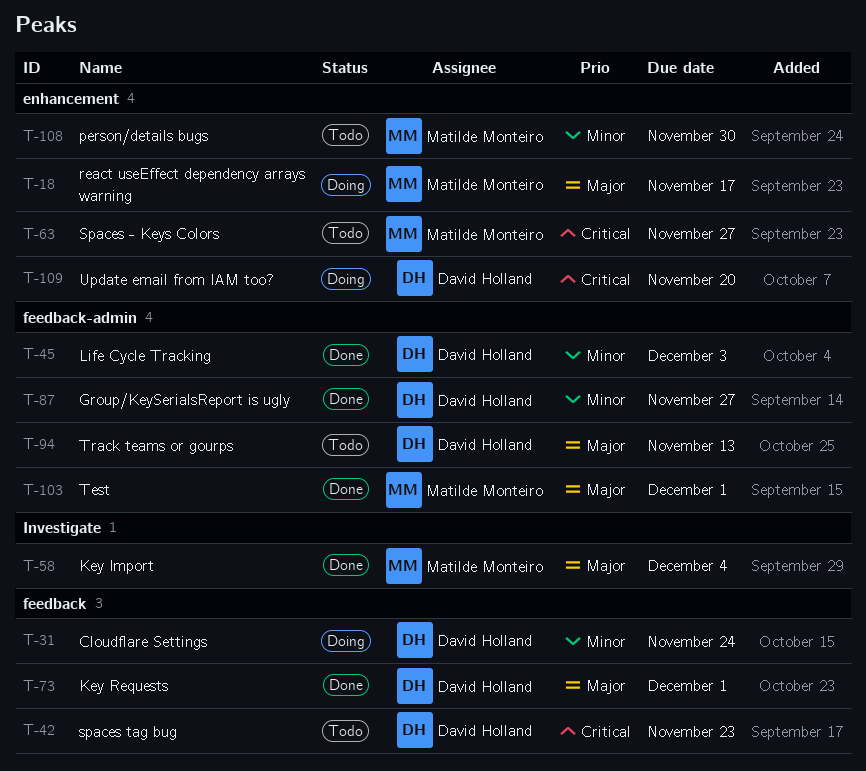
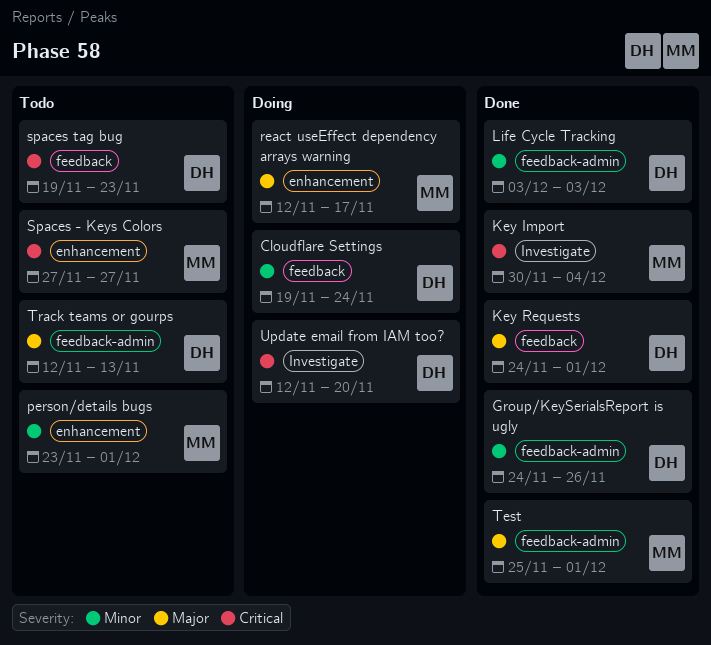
Group/KeySerialsReport is ugly, due: Nov 27 -> Nov 26
Key Import, priority: Major -> Critical
person/details bugs, due: Nov 30 -> Dec 1
Update email from IAM too?, label: enhancement -> Investigate

